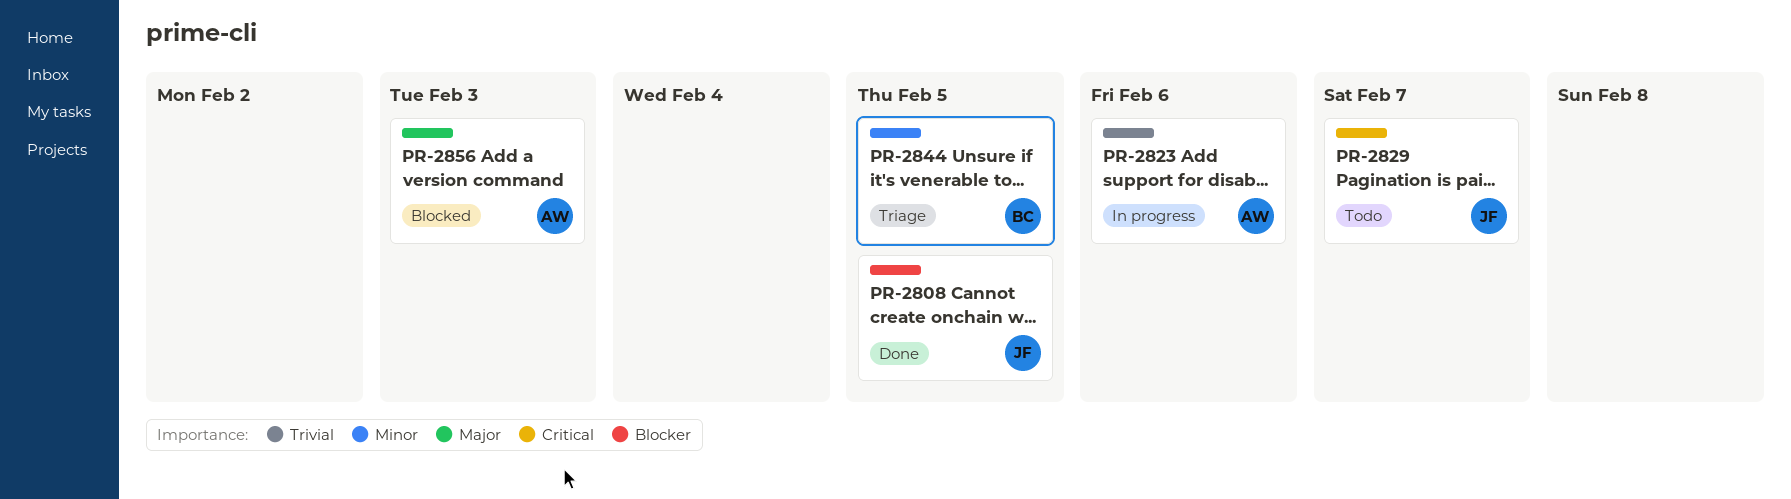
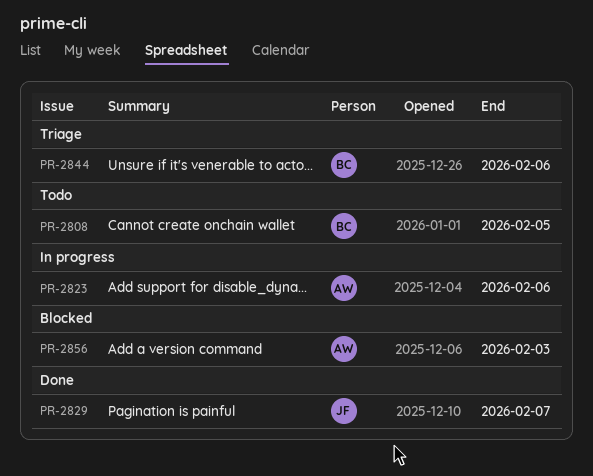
PR-2808, status: Done -> Todo
PR-2808, owner: JF -> BC
PR-2829, status: Todo -> Done
PR-2844, due: Feb 5 -> Feb 6

